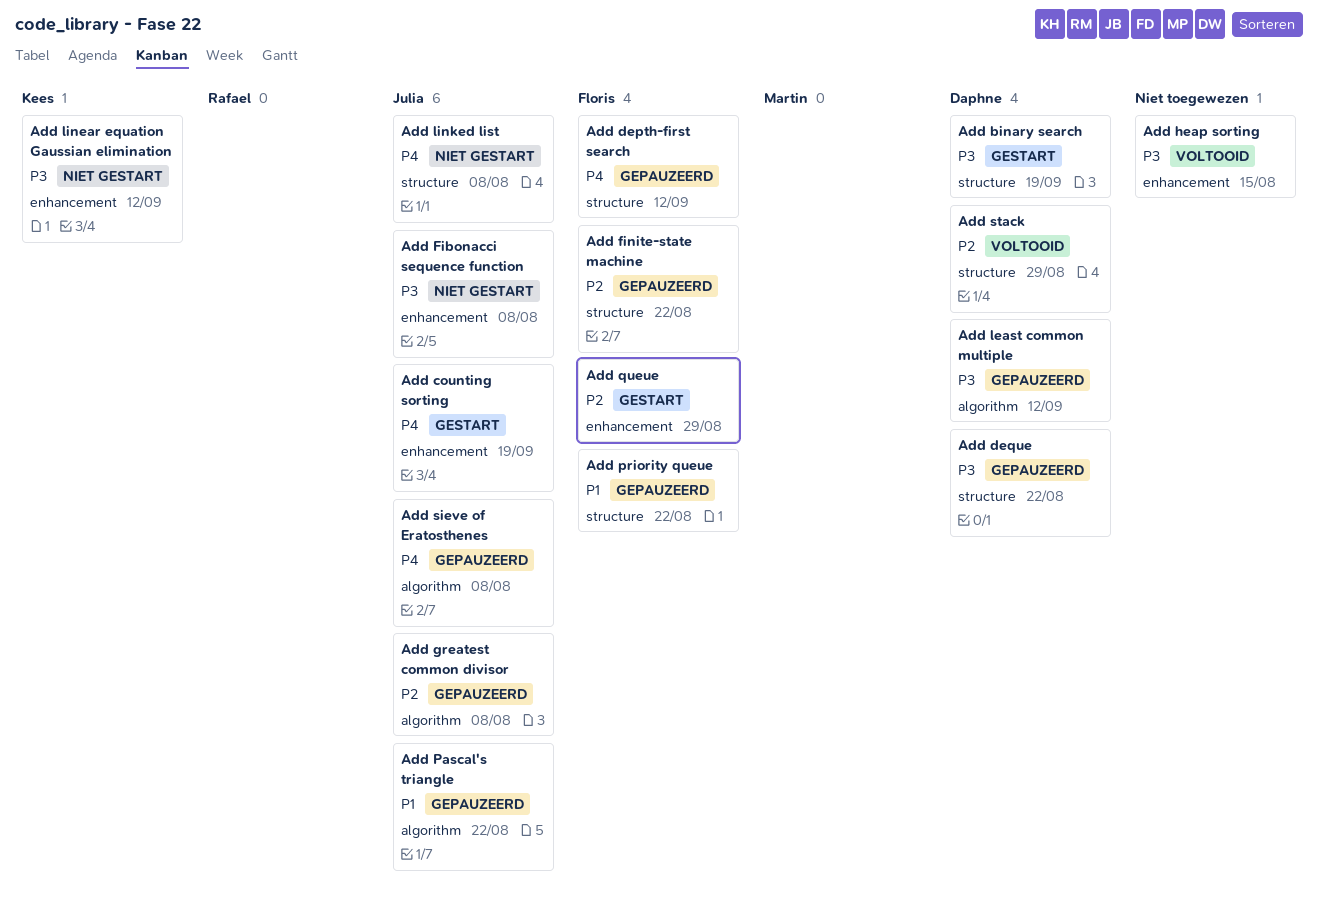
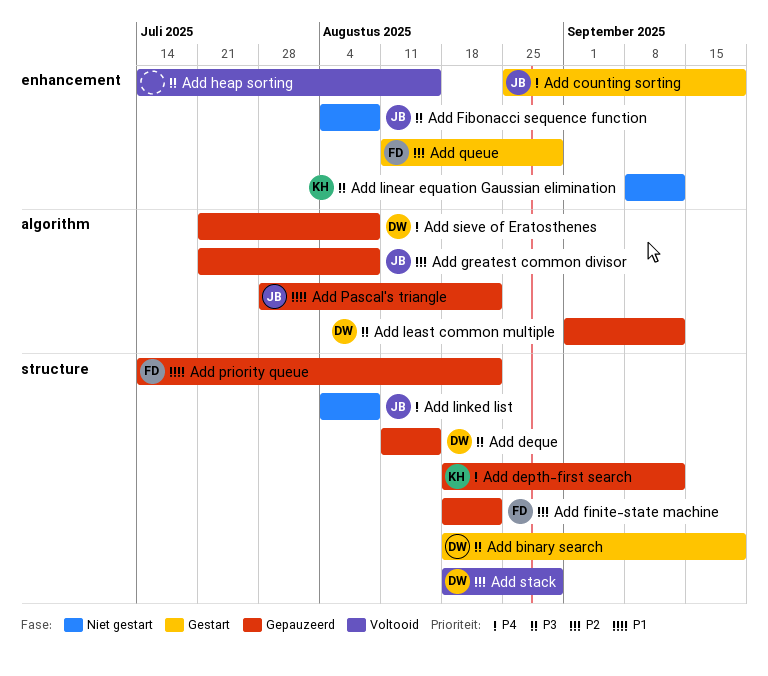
Add depth-first search, owner: Floris -> Kees
Add deque, due: Aug 22 -> Aug 15
Add sieve of Eratosthenes, owner: Julia -> Daphne

